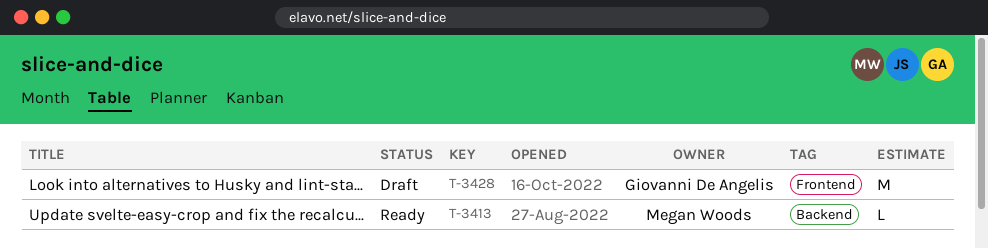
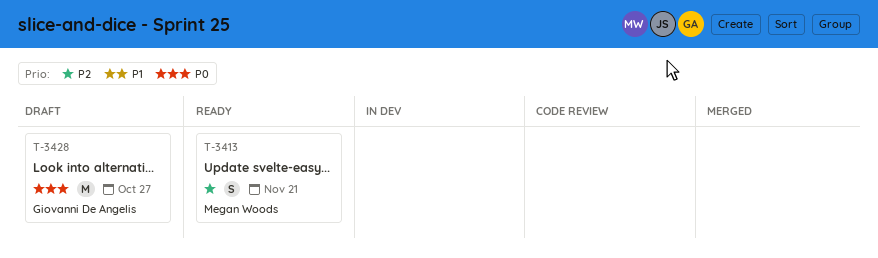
T-3413, estimate: L -> S

